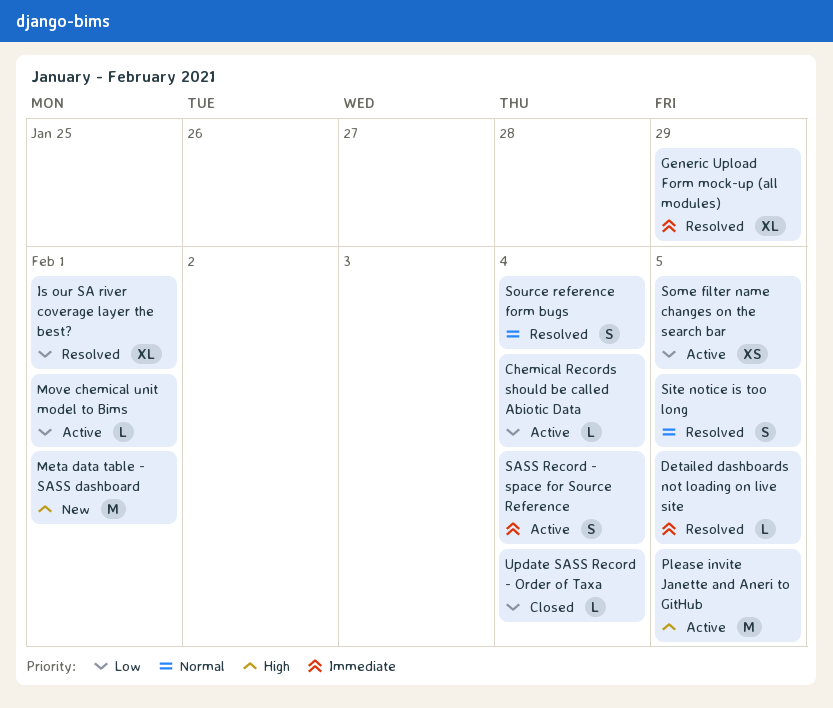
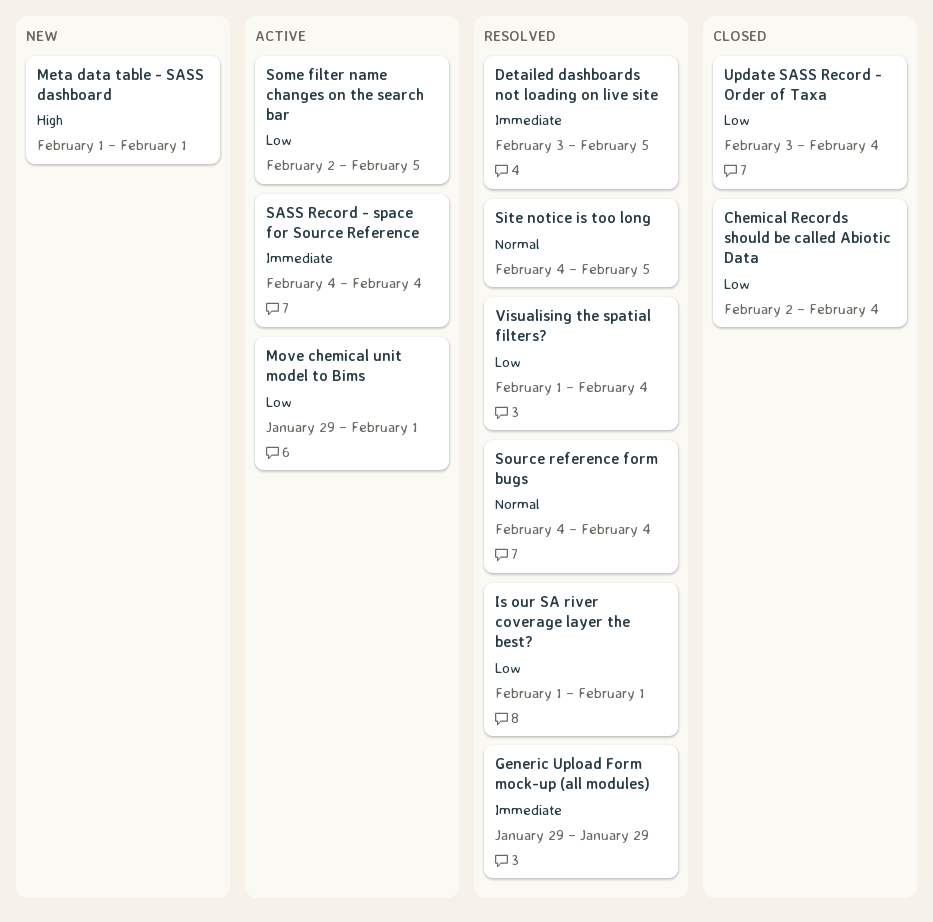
Chemical Records should be called Abiotic Data, status: Active -> Closed
Please invite Janette and Aneri to GitHub: present -> none
Visualising the spatial filters?: none -> present

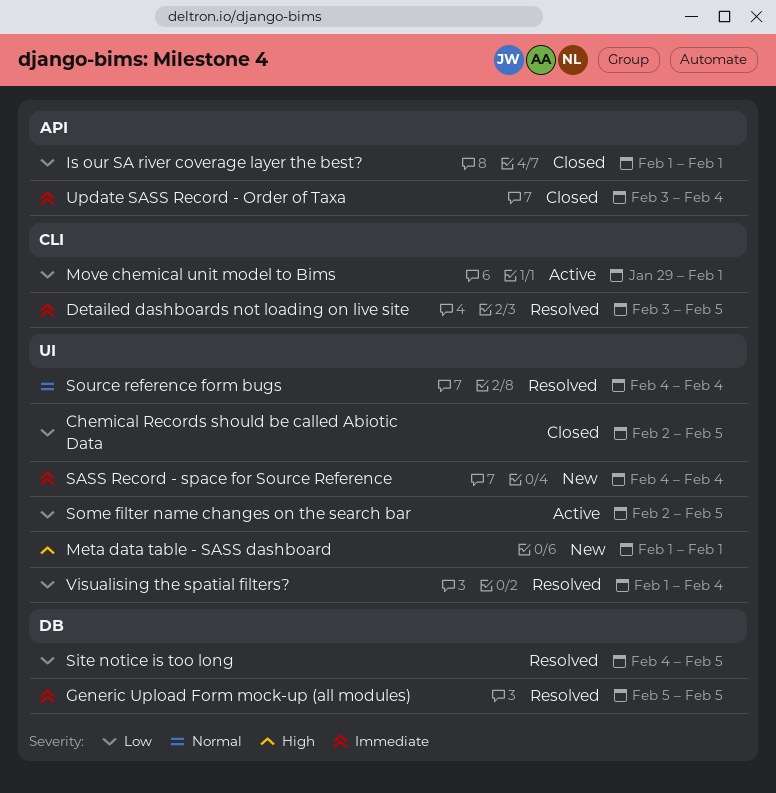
Chemical Records should be called Abiotic Data, due: Feb 4 -> Feb 5
Generic Upload Form mock-up (all modules), start: Jan 29 -> Feb 5
Generic Upload Form mock-up (all modules), due: Jan 29 -> Feb 5
Is our SA river coverage layer the best?, status: Resolved -> Closed
SASS Record - space for Source Reference, status: Active -> New
Site notice is too long, priority: Normal -> Low
Update SASS Record - Order of Taxa, priority: Low -> Immediate

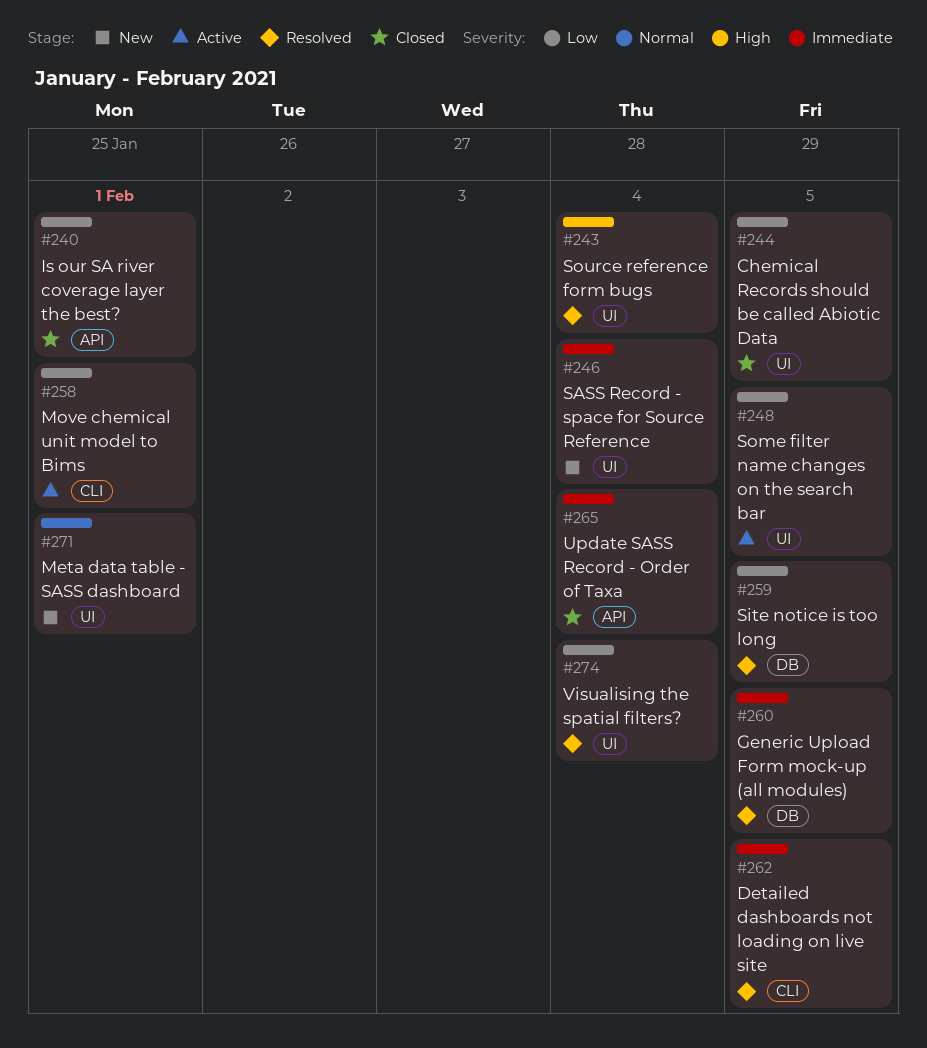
Meta data table - SASS dashboard, priority: High -> Normal
Source reference form bugs, priority: Normal -> High

